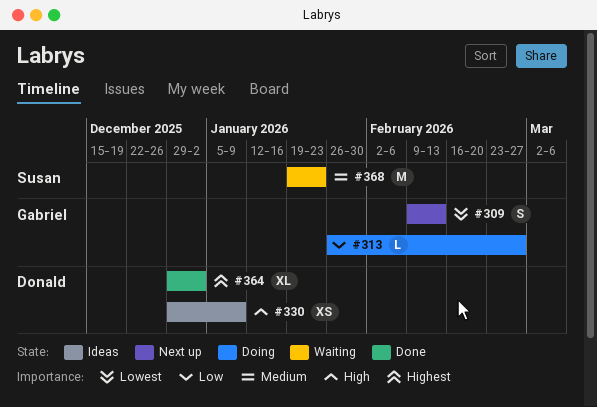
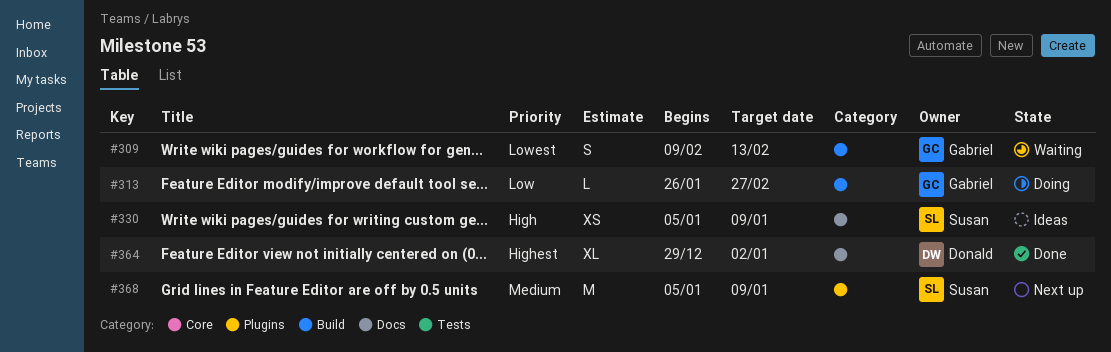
#309, status: Next up -> Waiting
#330, owner: Donald -> Susan
#330, start: Dec 29 -> Jan 5
#368, status: Waiting -> Next up
#368, start: Jan 19 -> Jan 5
#368, due: Jan 23 -> Jan 9

